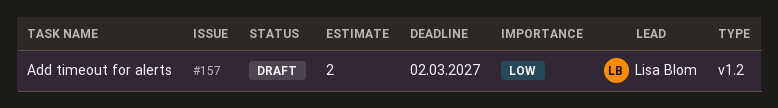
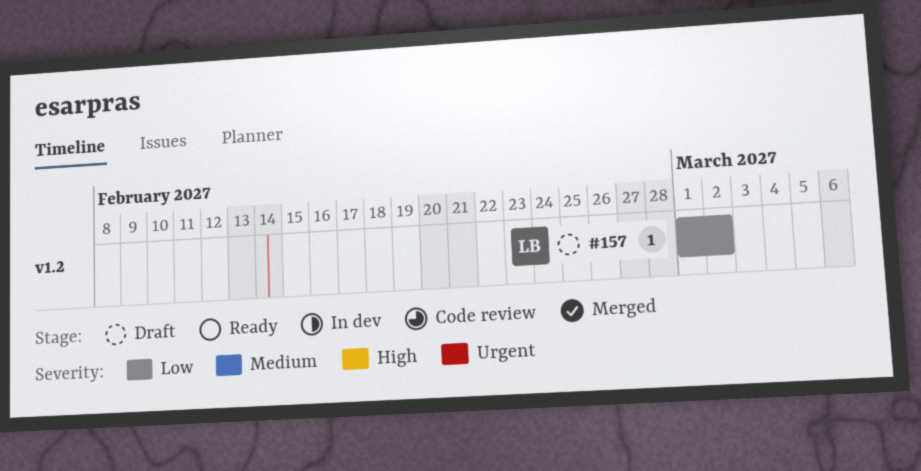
#157, estimate: 2 -> 1

